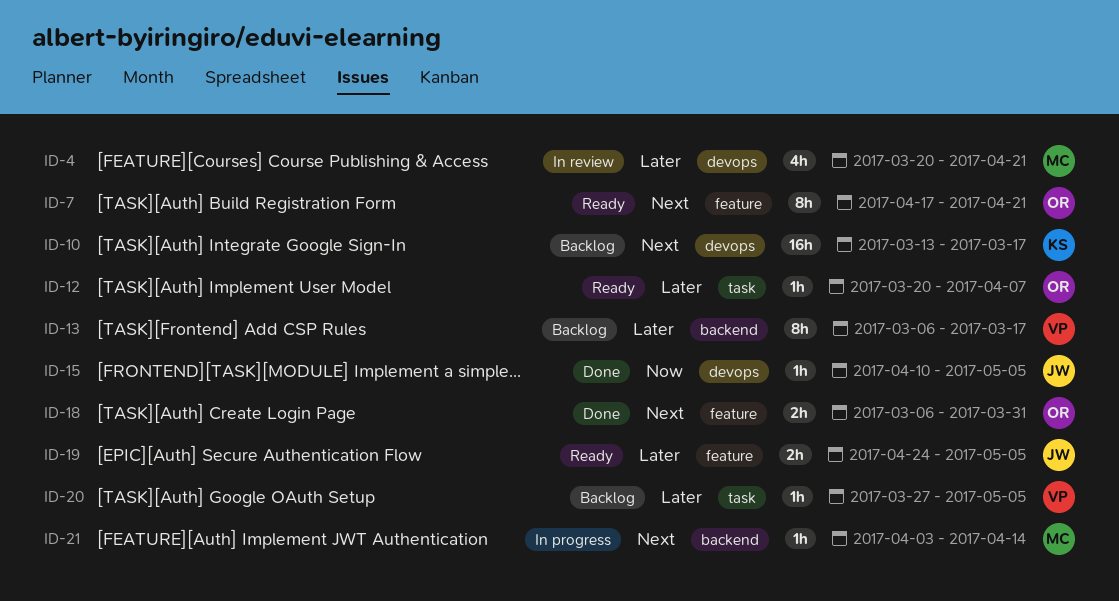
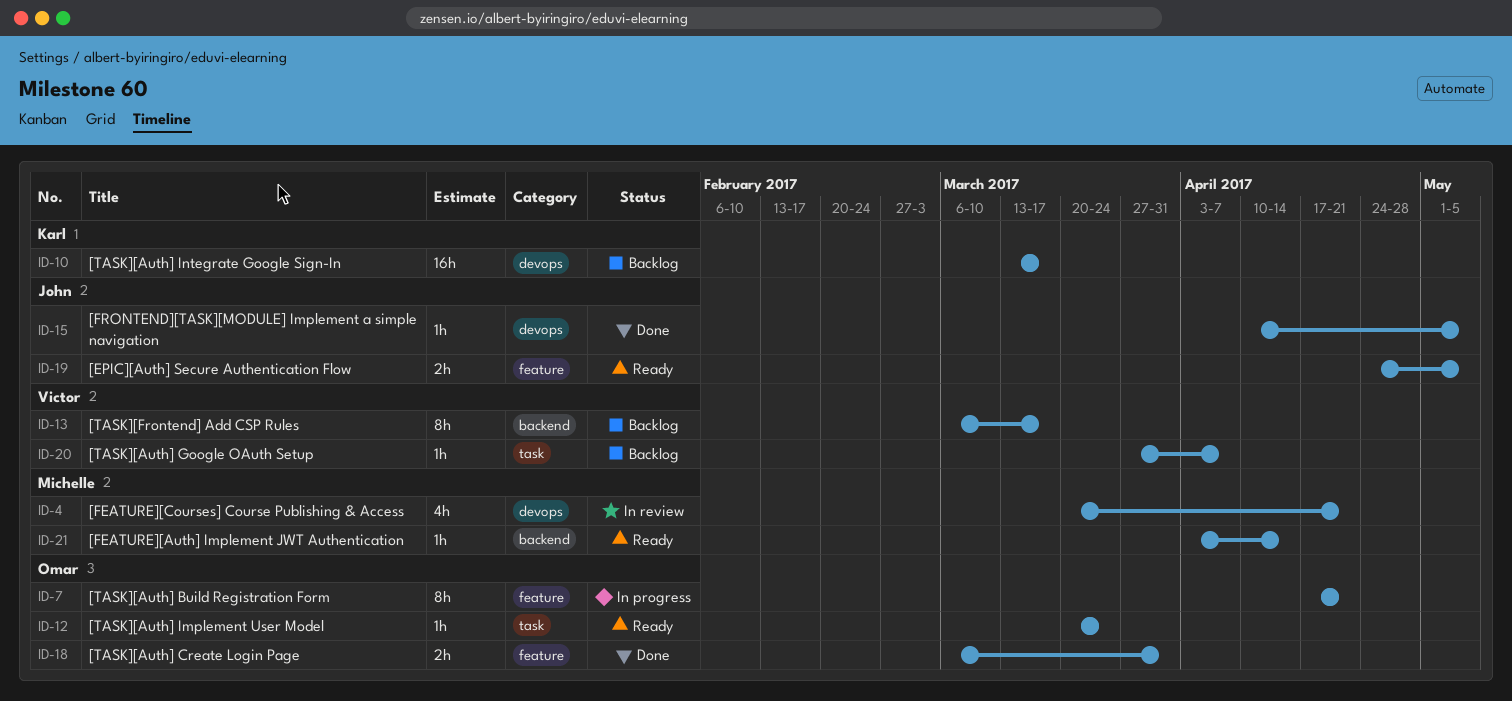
ID-7, status: Ready -> In progress
ID-12, due: Apr 7 -> Mar 24
ID-20, due: May 5 -> Apr 7
ID-21, status: In progress -> Ready

